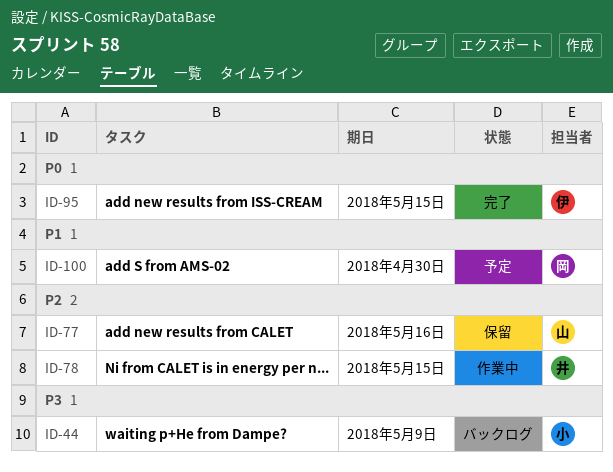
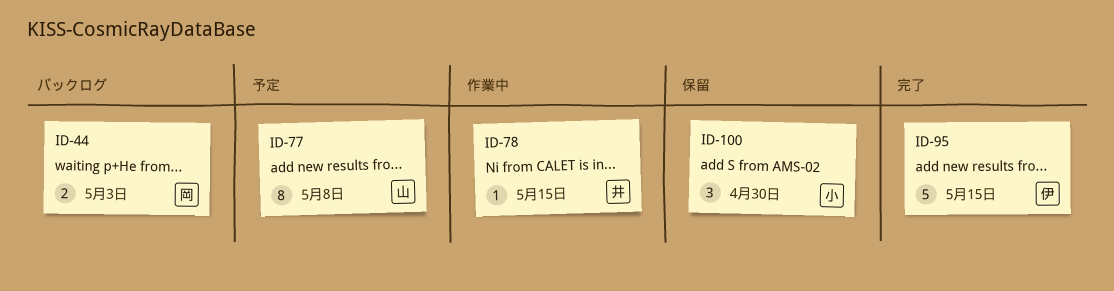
ID-44, owner: 小 -> 岡
ID-44, due: May 9 -> May 3
ID-77, status: 保留 -> 予定
ID-77, due: May 16 -> May 8
ID-100, status: 予定 -> 保留
ID-100, owner: 岡 -> 小

